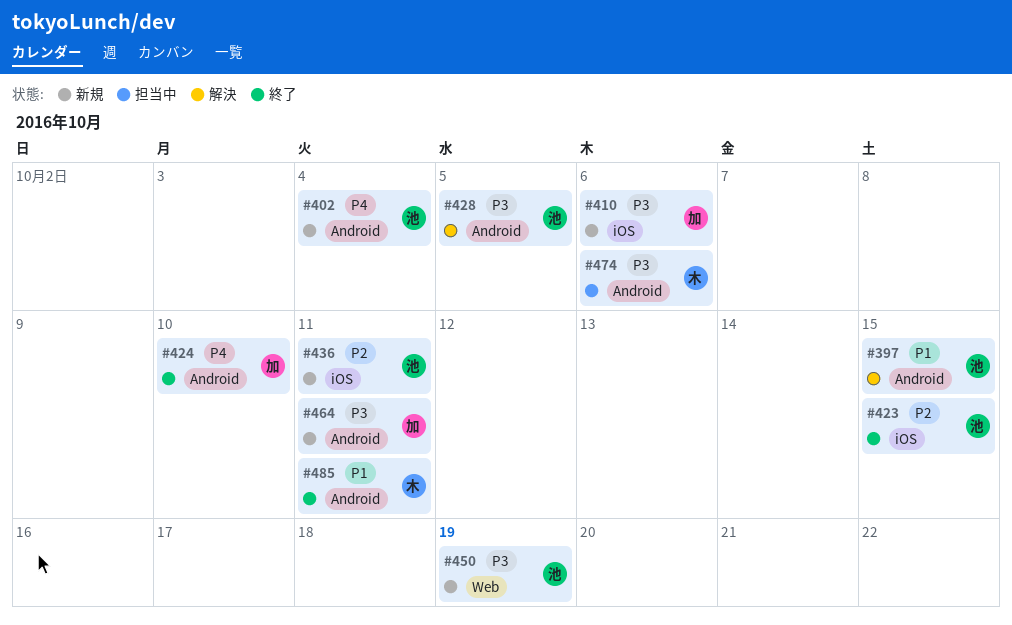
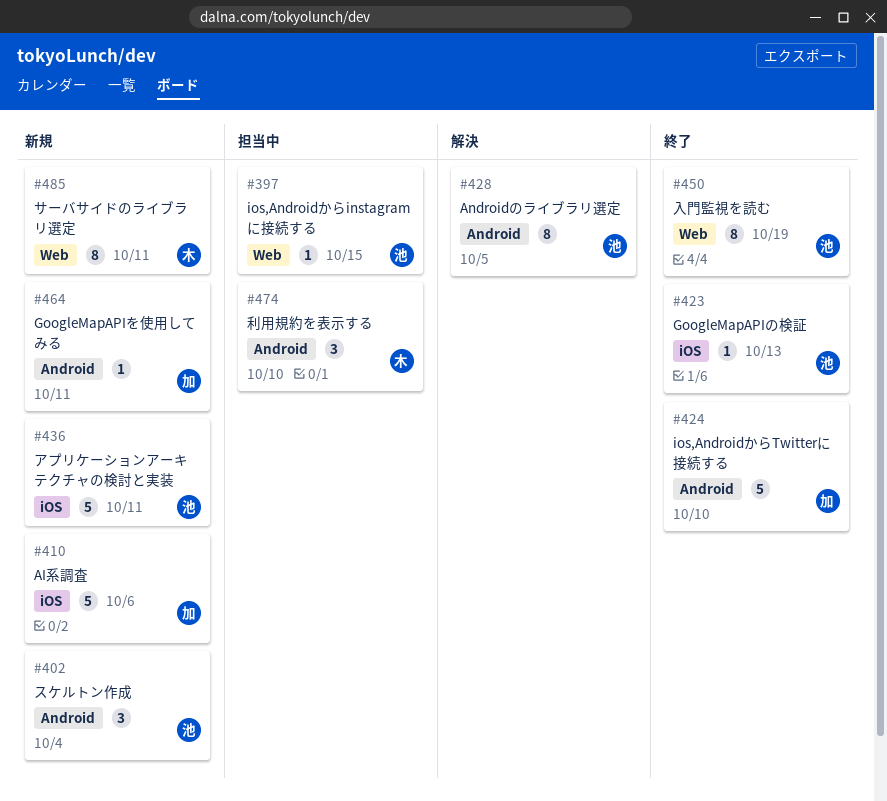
#397, status: 解決 -> 担当中
#397, label: Android -> Web
#423, due: Oct 15 -> Oct 13
#450, status: 新規 -> 終了
#474, due: Oct 6 -> Oct 10
#485, status: 終了 -> 新規
#485, label: Android -> Web

